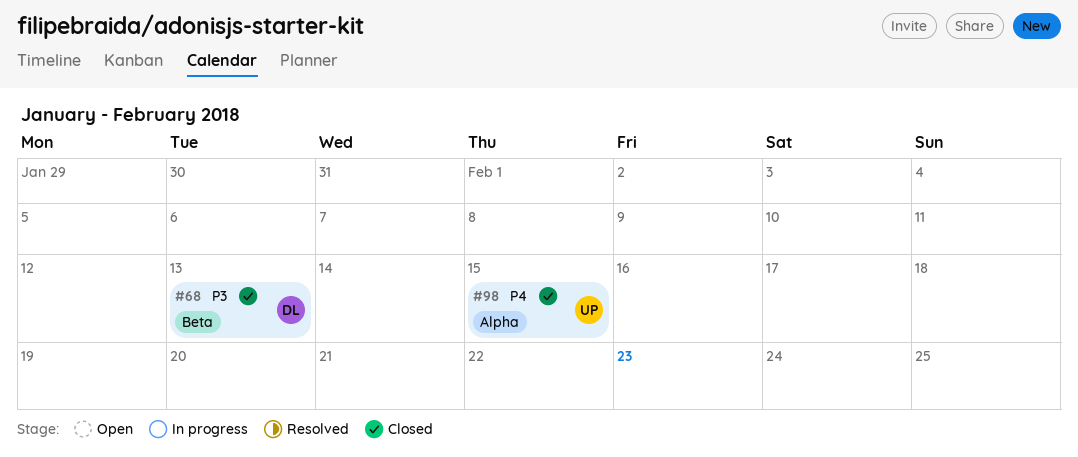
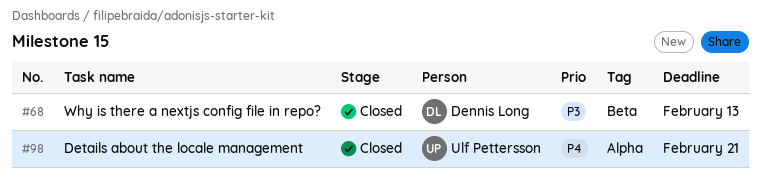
#98, due: Feb 15 -> Feb 21

